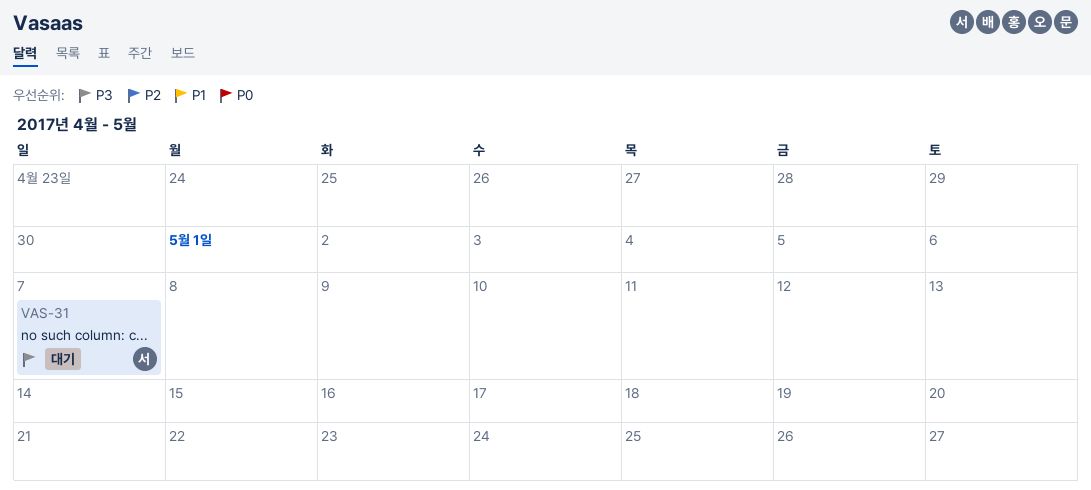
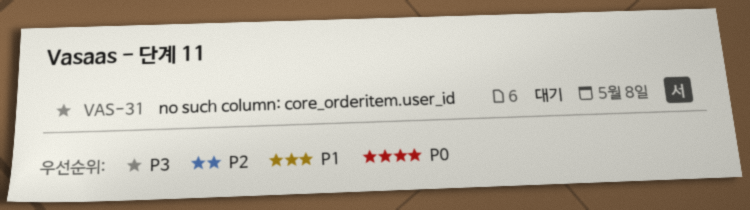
VAS-31, due: May 7 -> May 8

